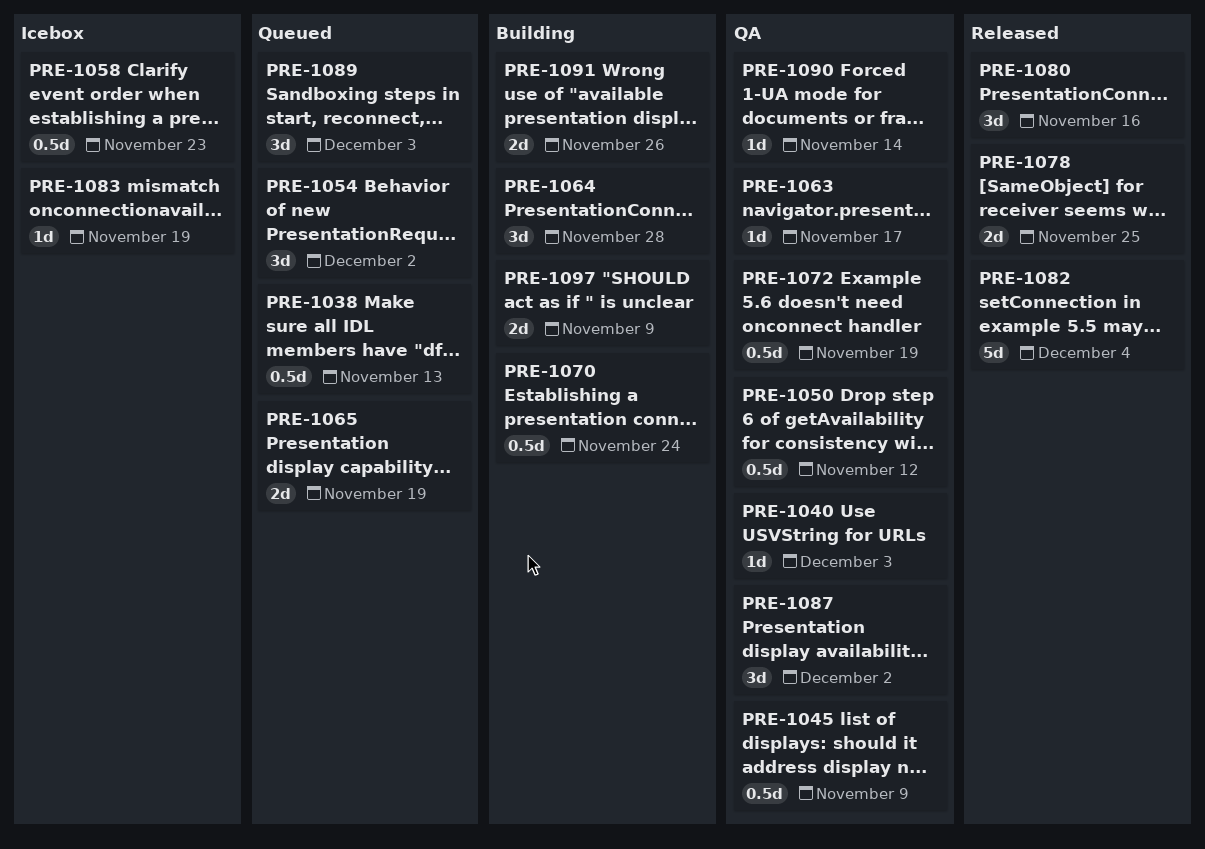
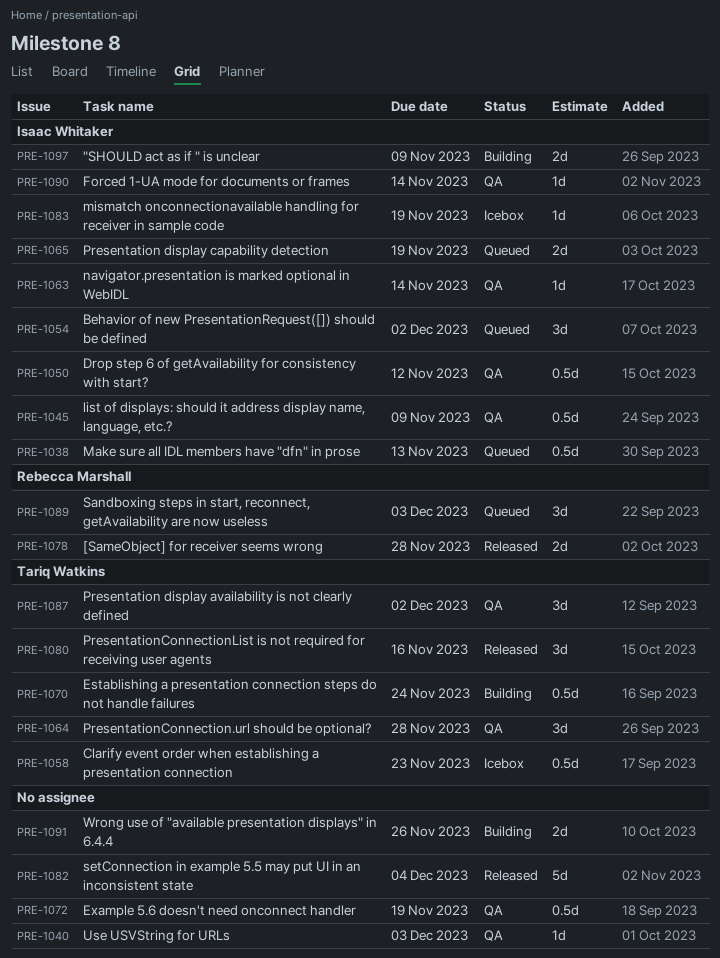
PRE-1063, due: Nov 17 -> Nov 14
PRE-1064, status: Building -> QA
PRE-1078, due: Nov 25 -> Nov 28

